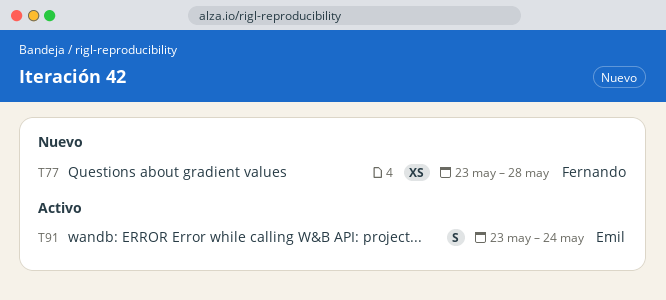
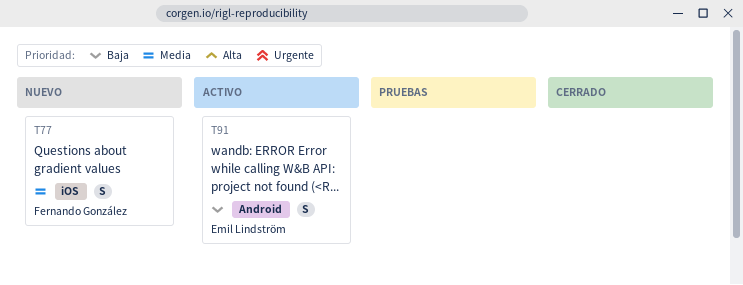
T77, estimate: XS -> S

